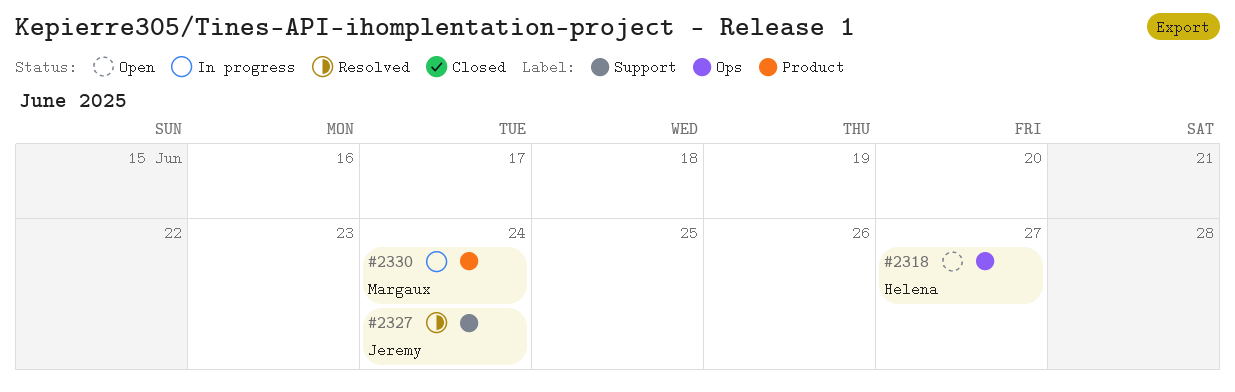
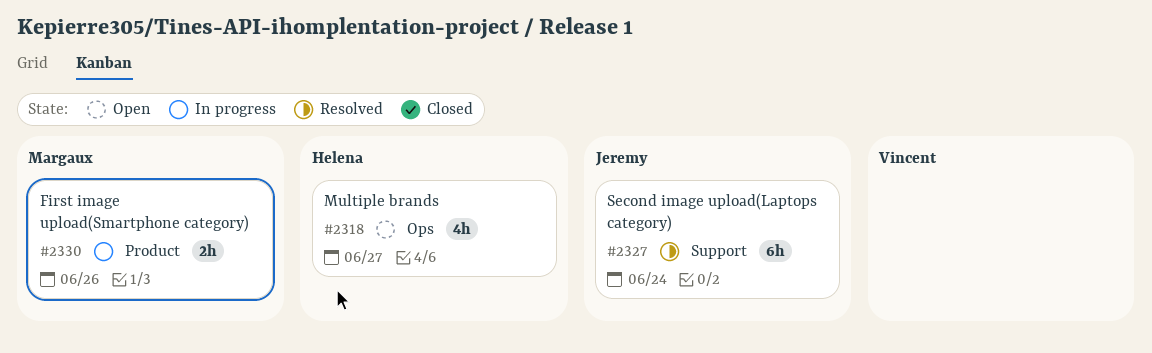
#2330, due: Jun 24 -> Jun 26

